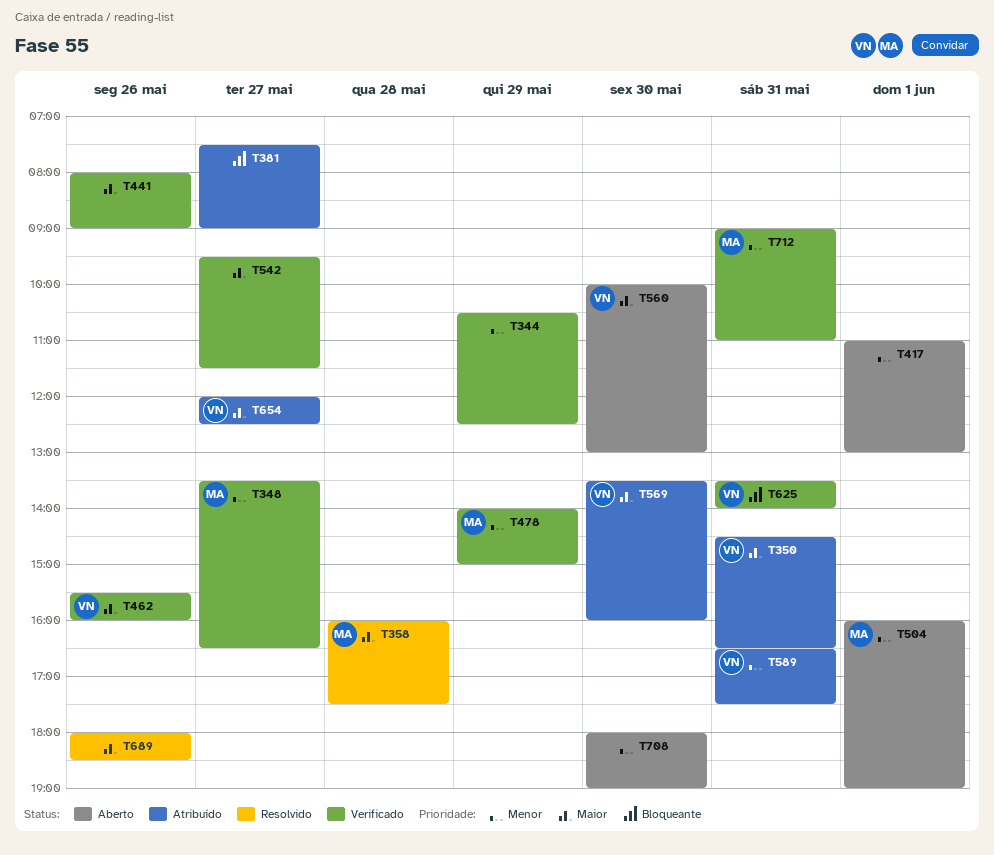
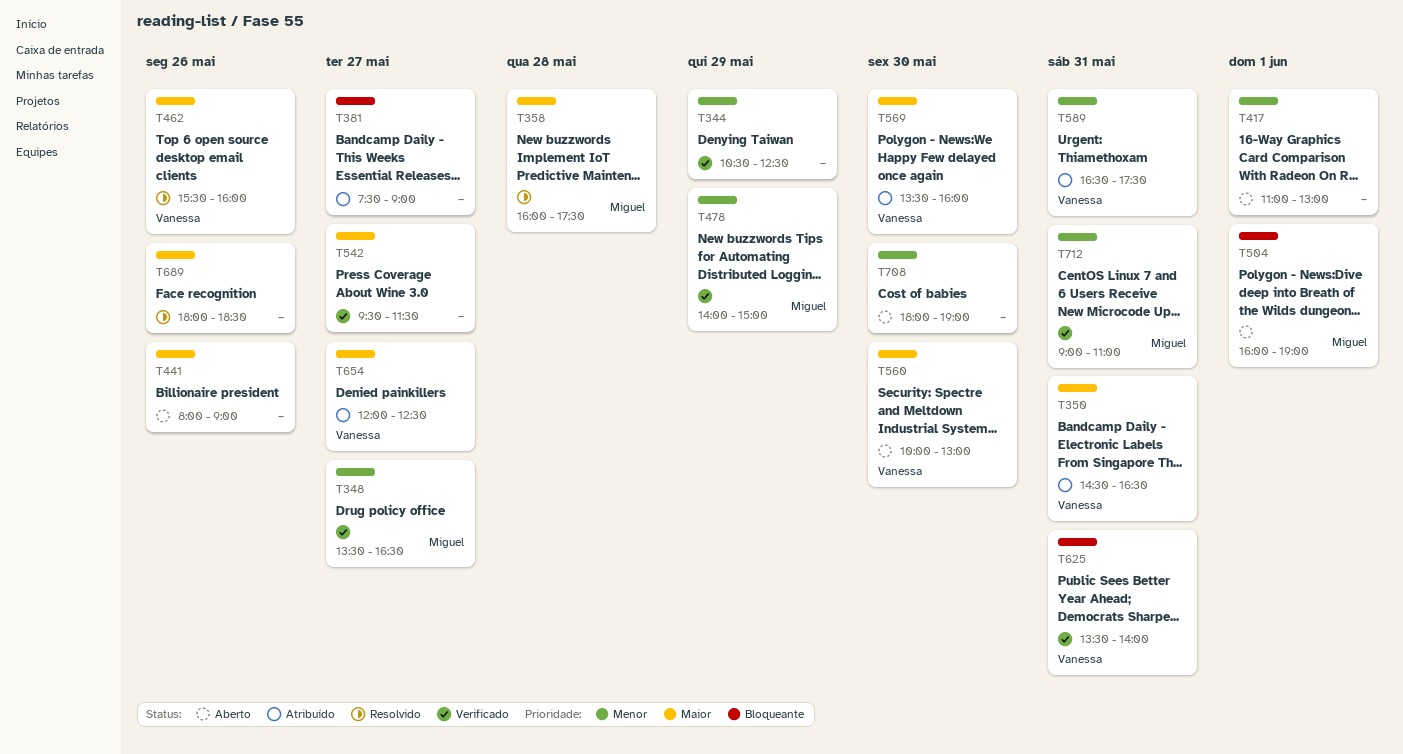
T441, status: Verificado -> Aberto
T462, status: Verificado -> Resolvido
T504, priority: Menor -> Bloqueante

